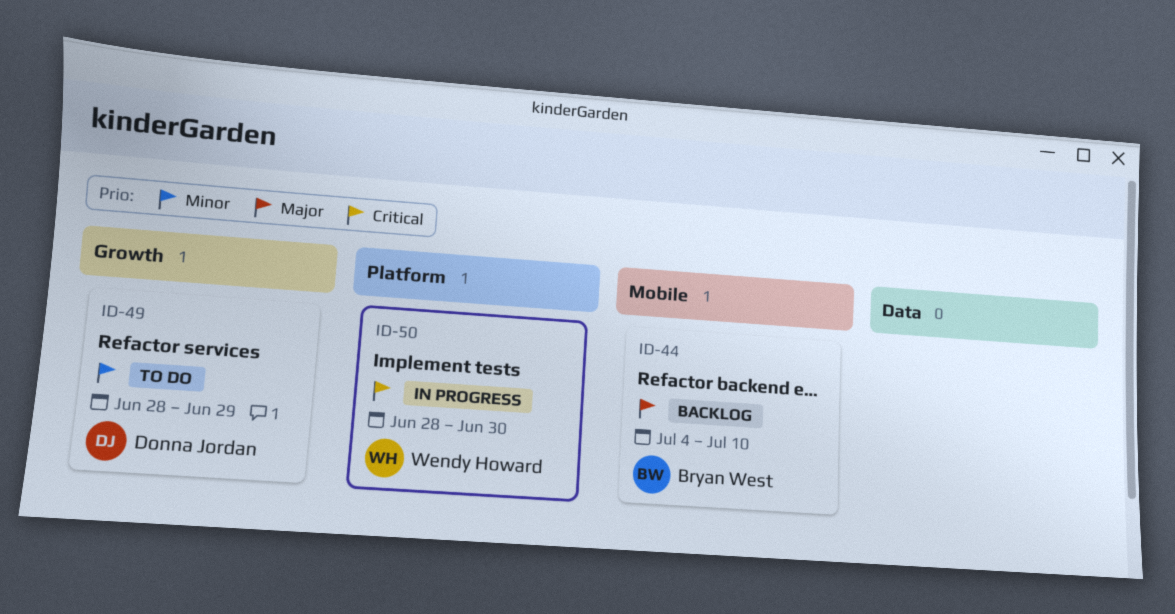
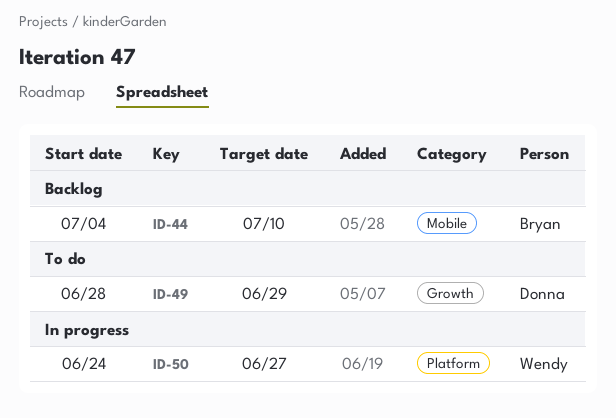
ID-50, start: Jun 28 -> Jun 24
ID-50, due: Jun 30 -> Jun 27

